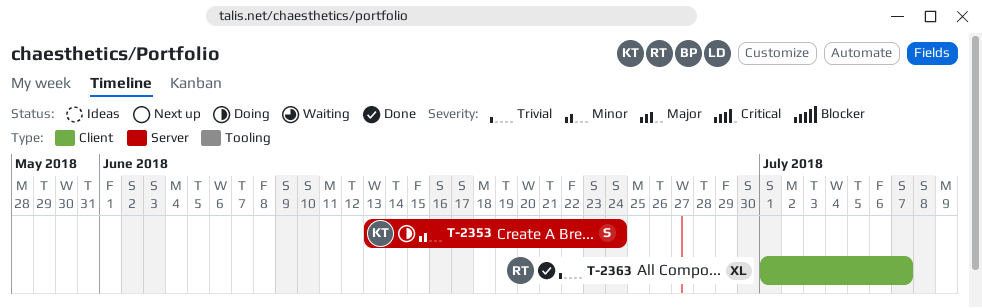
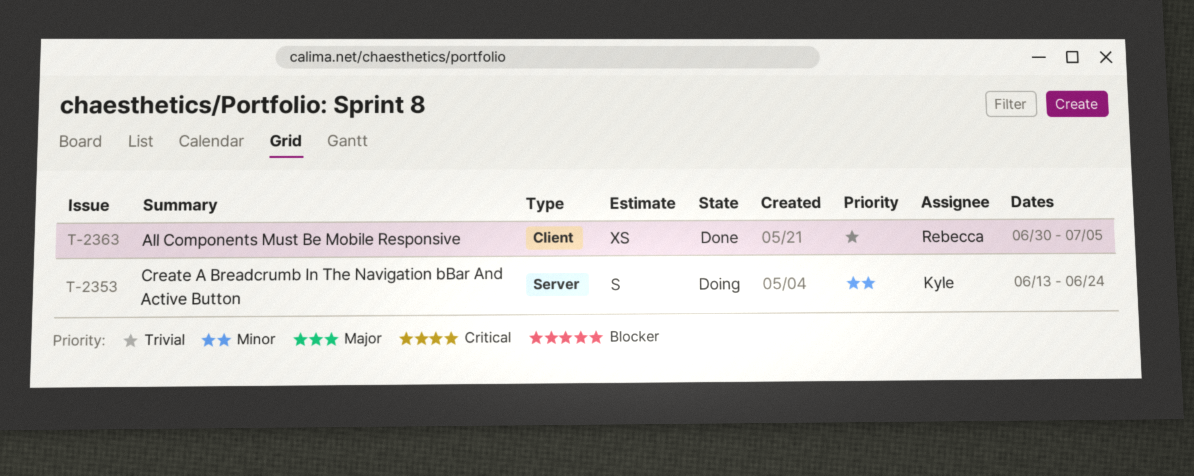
T-2363, estimate: XL -> XS
T-2363, start: Jul 1 -> Jun 30
T-2363, due: Jul 7 -> Jul 5

